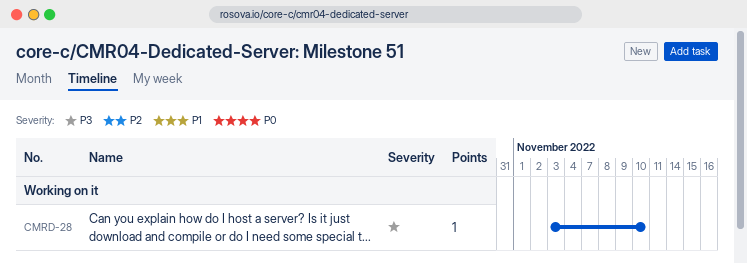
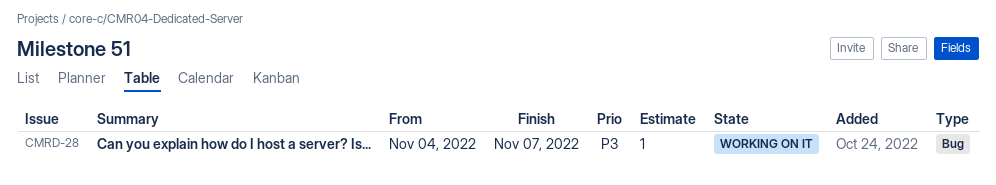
CMRD-28, start: Nov 3 -> Nov 4
CMRD-28, due: Nov 10 -> Nov 7

